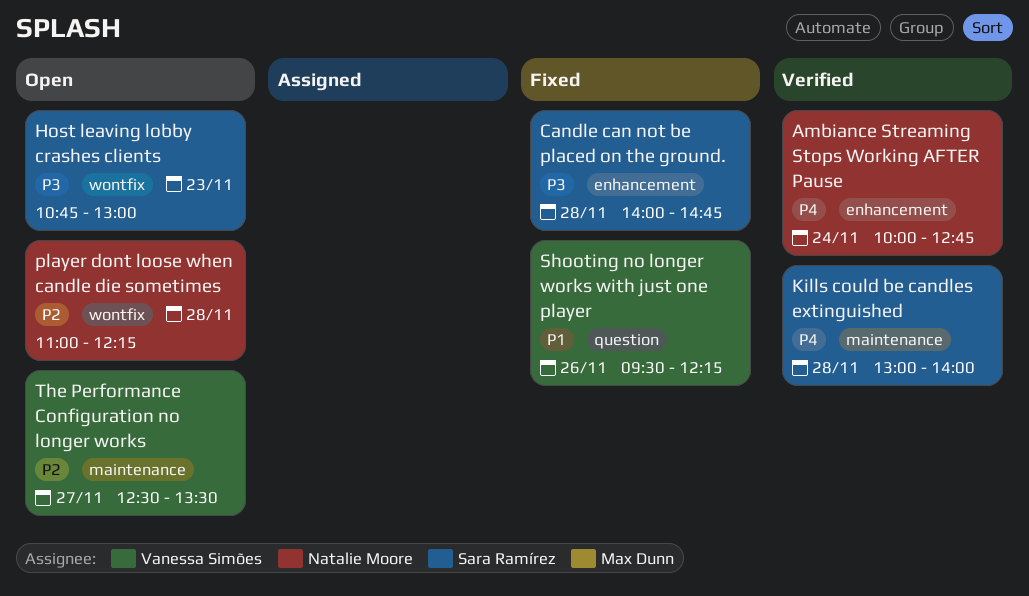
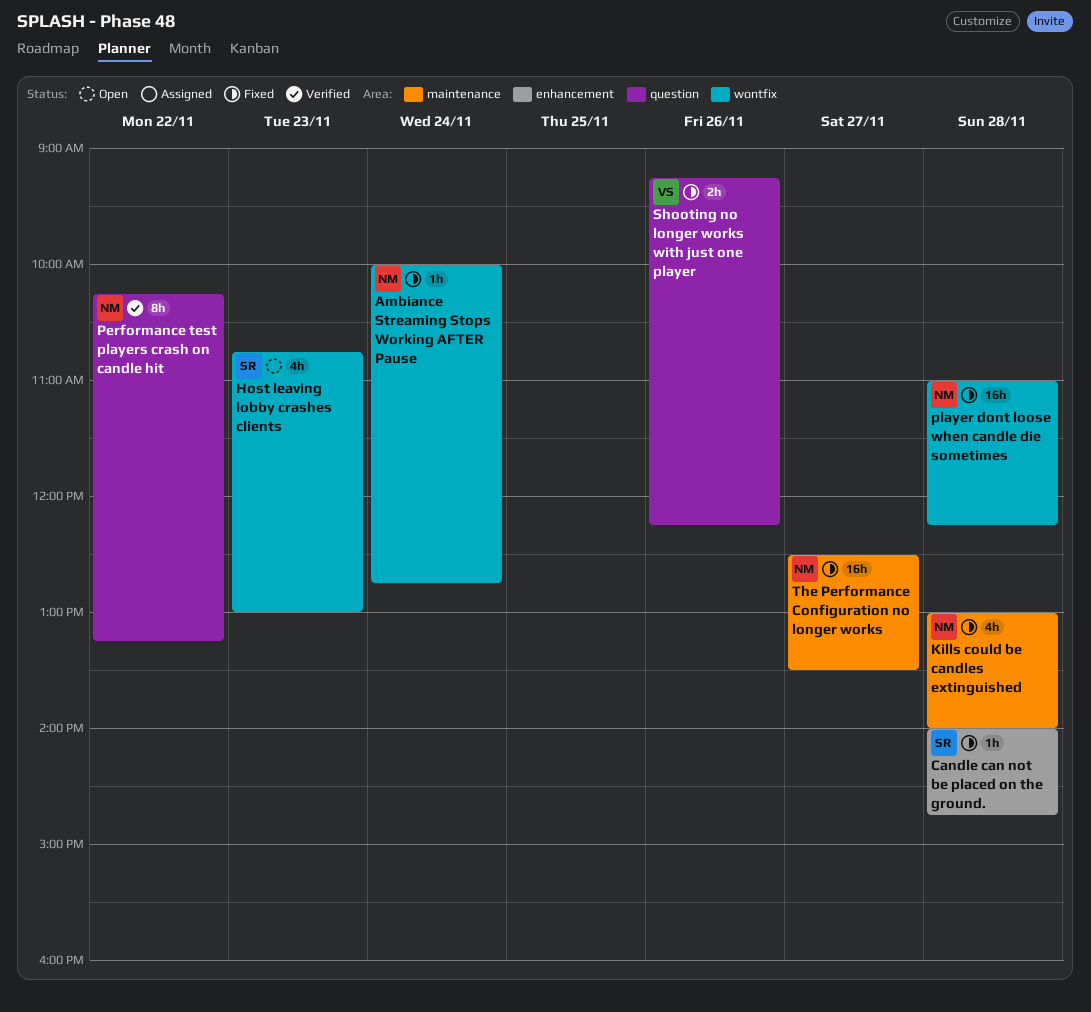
Ambiance Streaming Stops Working AFTER Pause, status: Verified -> Fixed
Ambiance Streaming Stops Working AFTER Pause, label: enhancement -> wontfix
Kills could be candles extinguished, status: Verified -> Fixed
Kills could be candles extinguished, owner: Sara Ramírez -> Natalie Moore
Performance test players crash on candle hit: none -> present
player dont loose when candle die sometimes, status: Open -> Fixed
Shooting no longer works with just one player, begins: 09:30 -> 09:15
The Performance Configuration no longer works, status: Open -> Fixed
The Performance Configuration no longer works, owner: Vanessa Simões -> Natalie Moore

